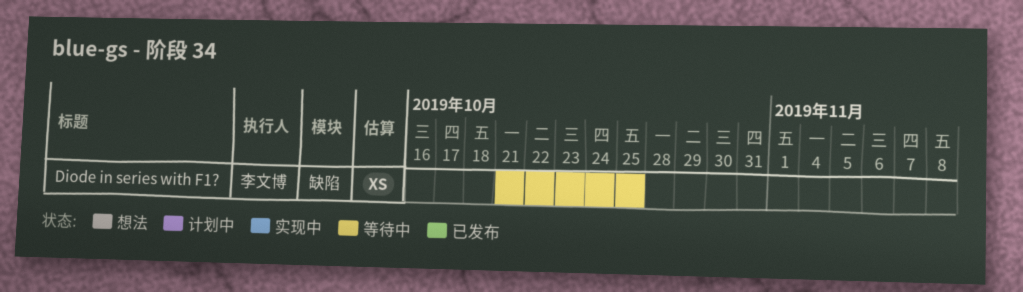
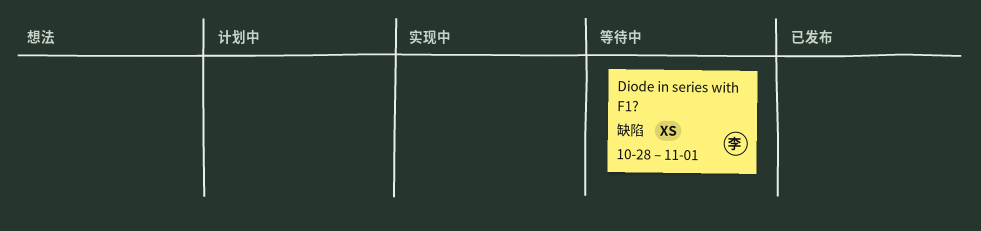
Diode in series with F1?, start: Oct 21 -> Oct 28
Diode in series with F1?, due: Oct 25 -> Nov 1

